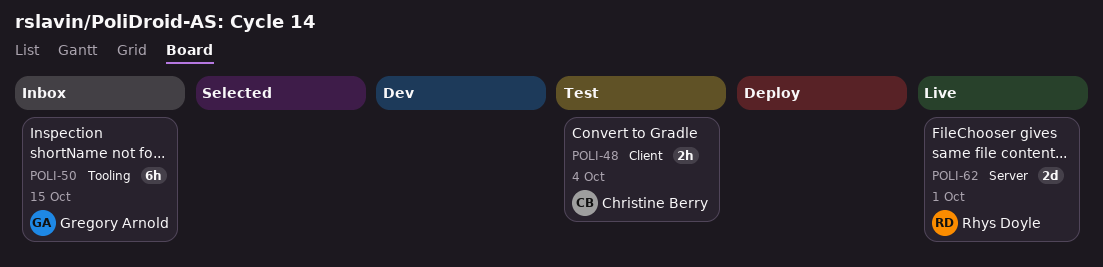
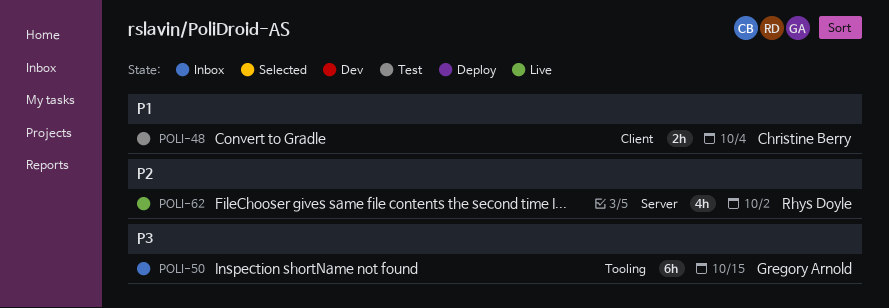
POLI-62, estimate: 2d -> 4h
POLI-62, due: Oct 1 -> Oct 2

